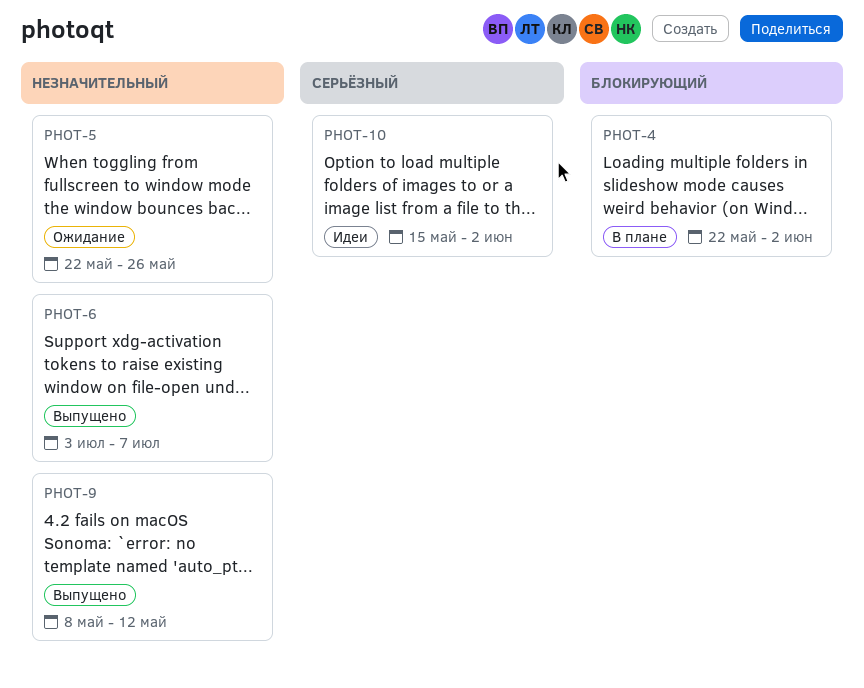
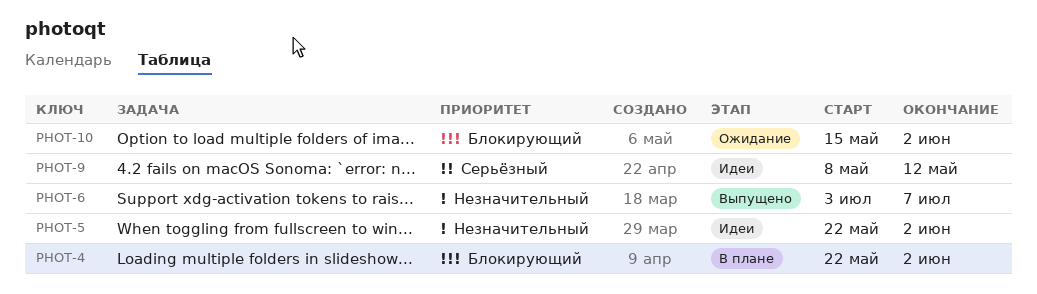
PHOT-5, status: Ожидание -> Идеи
PHOT-5, due: May 26 -> Jun 2
PHOT-9, status: Выпущено -> Идеи
PHOT-9, priority: Незначительный -> Серьёзный
PHOT-10, status: Идеи -> Ожидание
PHOT-10, priority: Серьёзный -> Блокирующий

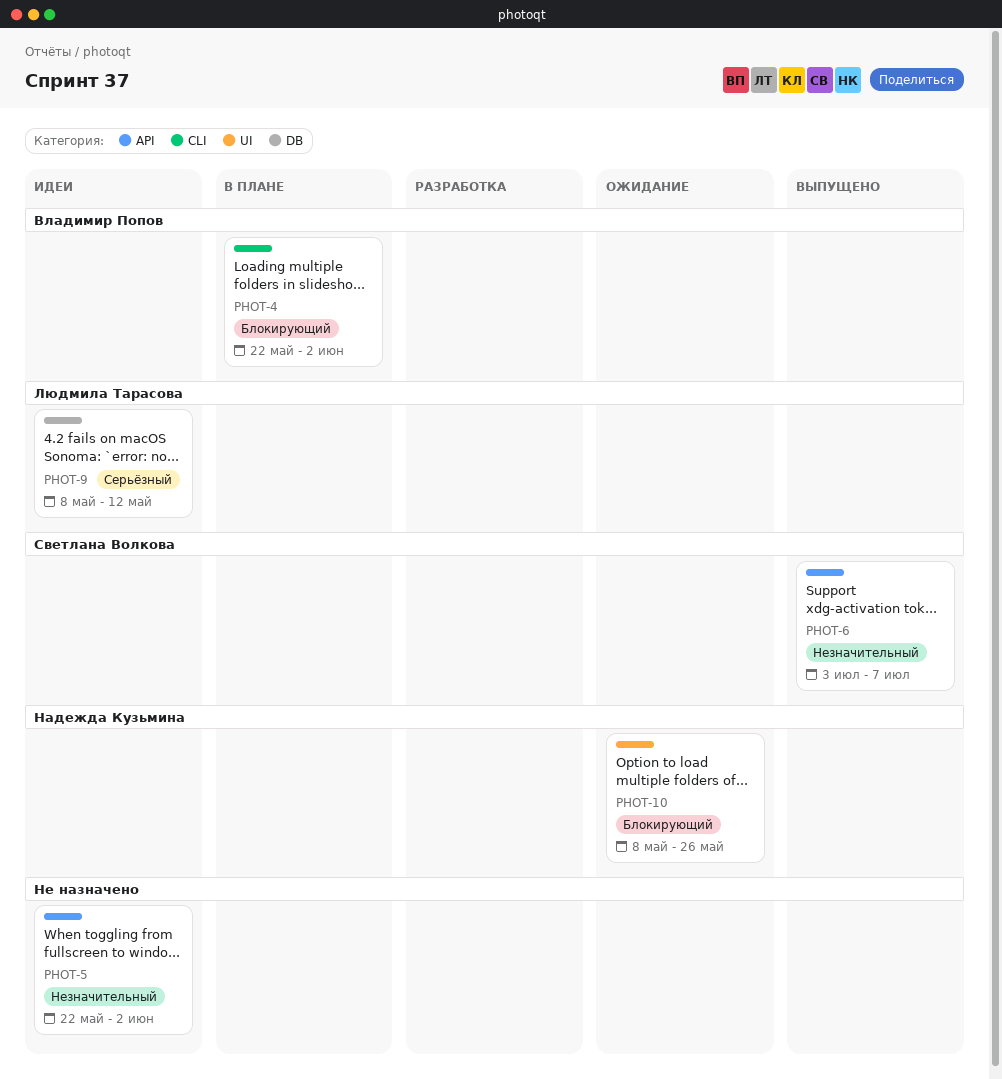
PHOT-10, start: May 15 -> May 8
PHOT-10, due: Jun 2 -> May 26

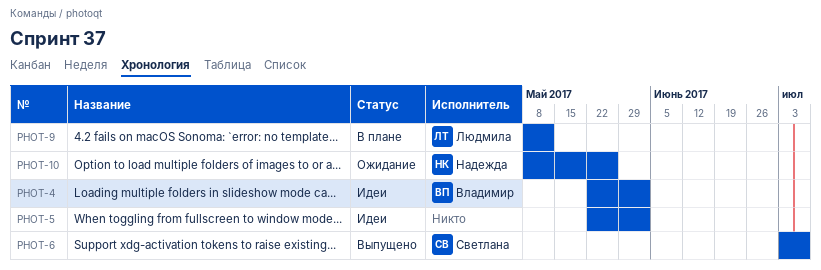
PHOT-4, status: В плане -> Идеи
PHOT-9, status: Идеи -> В плане

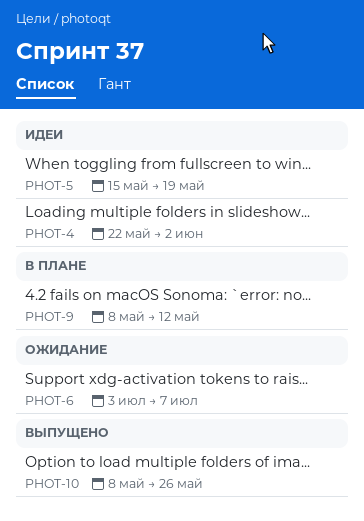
PHOT-5, start: May 22 -> May 15
PHOT-5, due: Jun 2 -> May 19
PHOT-6, status: Выпущено -> Ожидание
PHOT-10, status: Ожидание -> Выпущено

